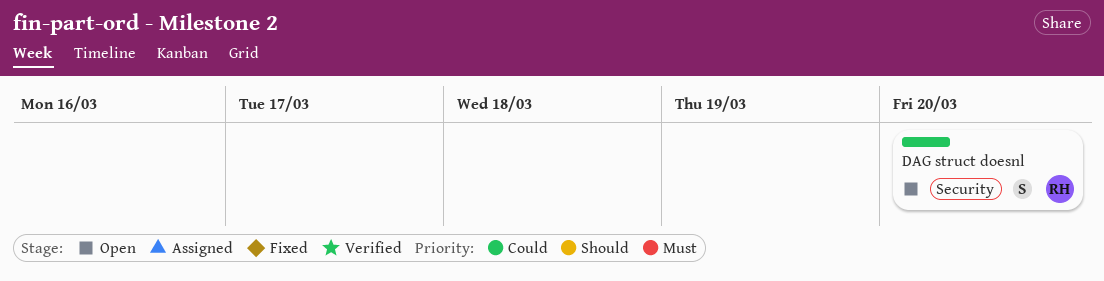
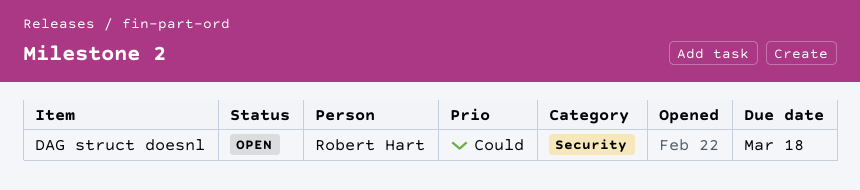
DAG struct doesnl, due: Mar 20 -> Mar 18

